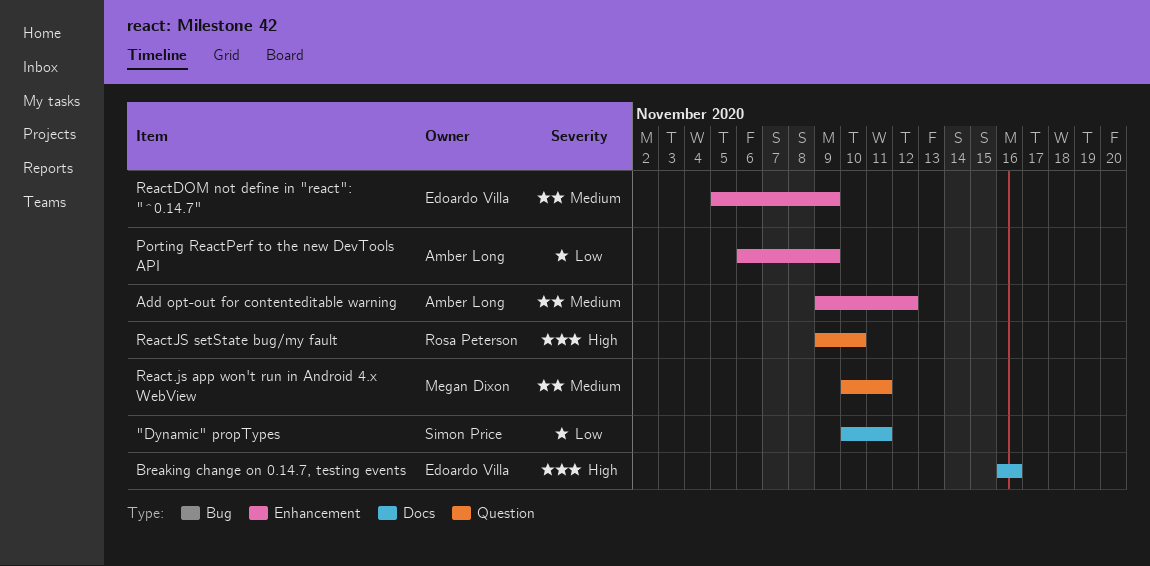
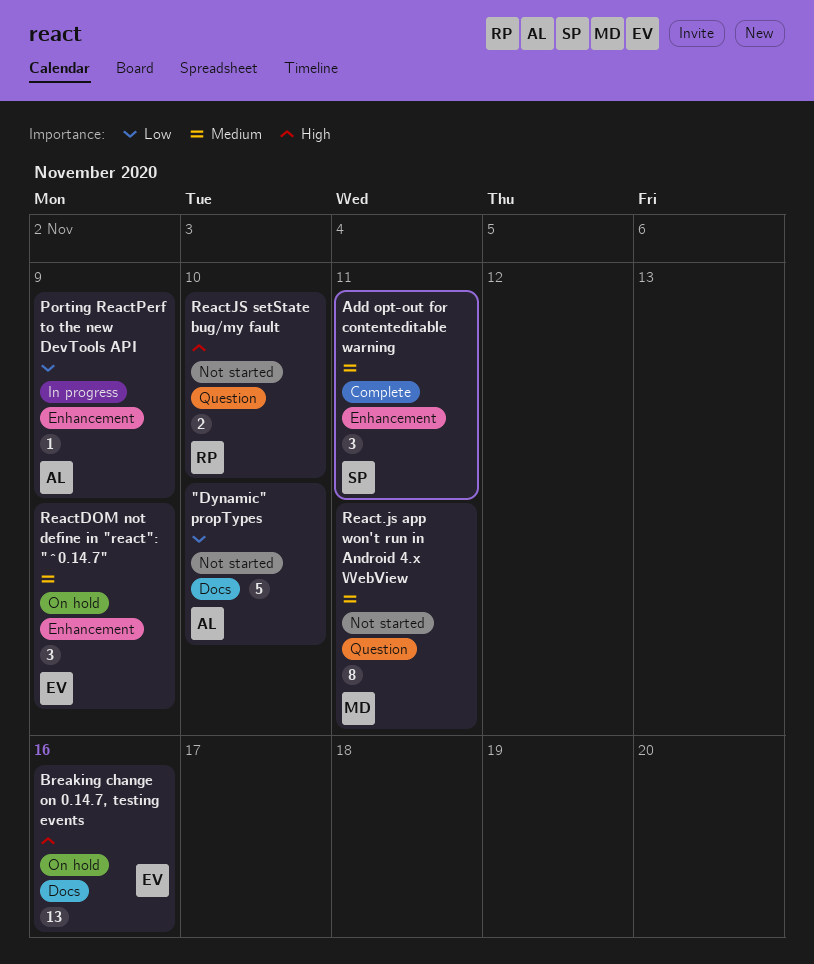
"Dynamic" propTypes, owner: Simon Price -> Amber Long
"Dynamic" propTypes, due: Nov 11 -> Nov 10
Add opt-out for contenteditable warning, owner: Amber Long -> Simon Price
Add opt-out for contenteditable warning, due: Nov 12 -> Nov 11

